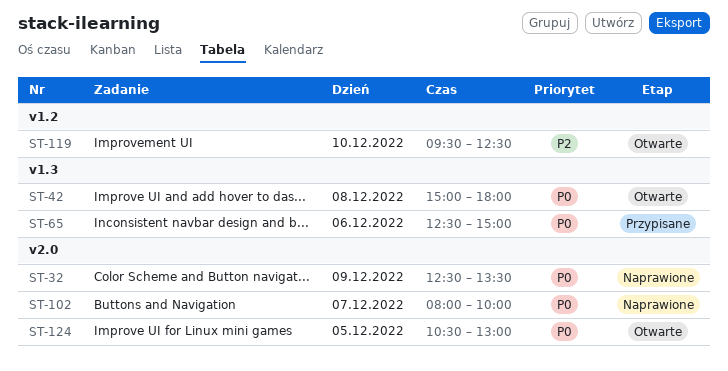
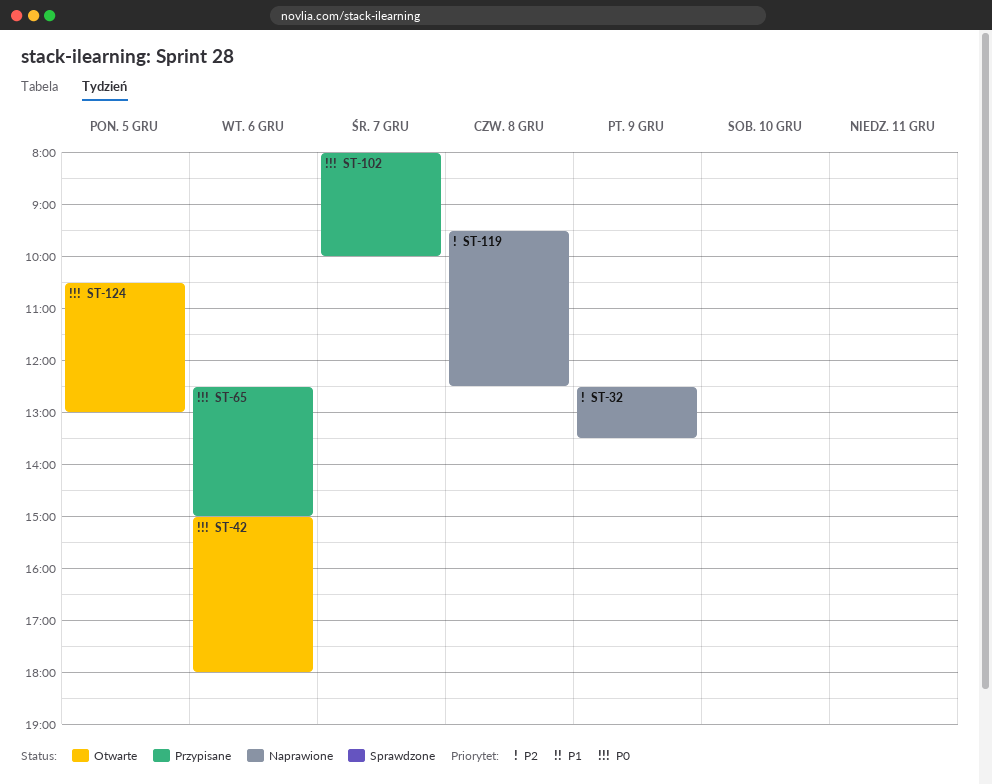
ST-32, priority: P0 -> P2
ST-42, day: Dec 8 -> Dec 6
ST-102, status: Naprawione -> Przypisane
ST-119, status: Otwarte -> Naprawione
ST-119, day: Dec 10 -> Dec 8

